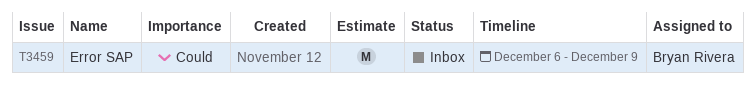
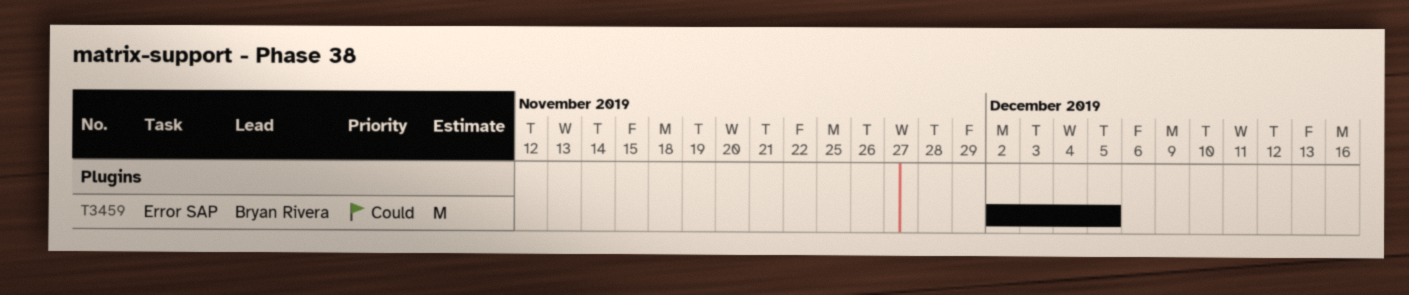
T3459, start: Dec 6 -> Dec 2
T3459, due: Dec 9 -> Dec 5

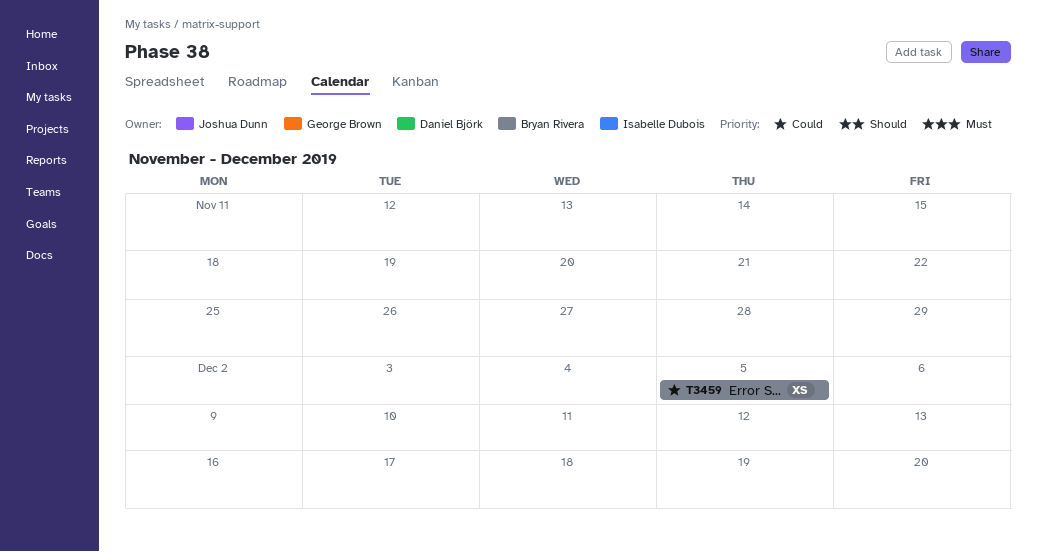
T3459, estimate: M -> XS
T3459, start: Dec 2 -> Dec 5

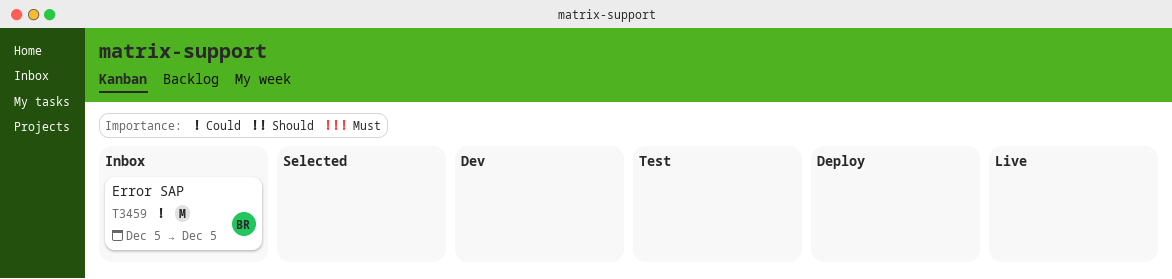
T3459, estimate: XS -> M

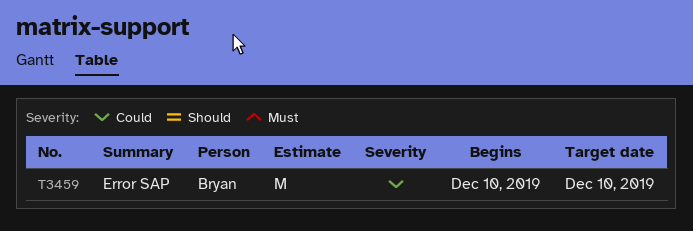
T3459, start: Dec 5 -> Dec 10
T3459, due: Dec 5 -> Dec 10

